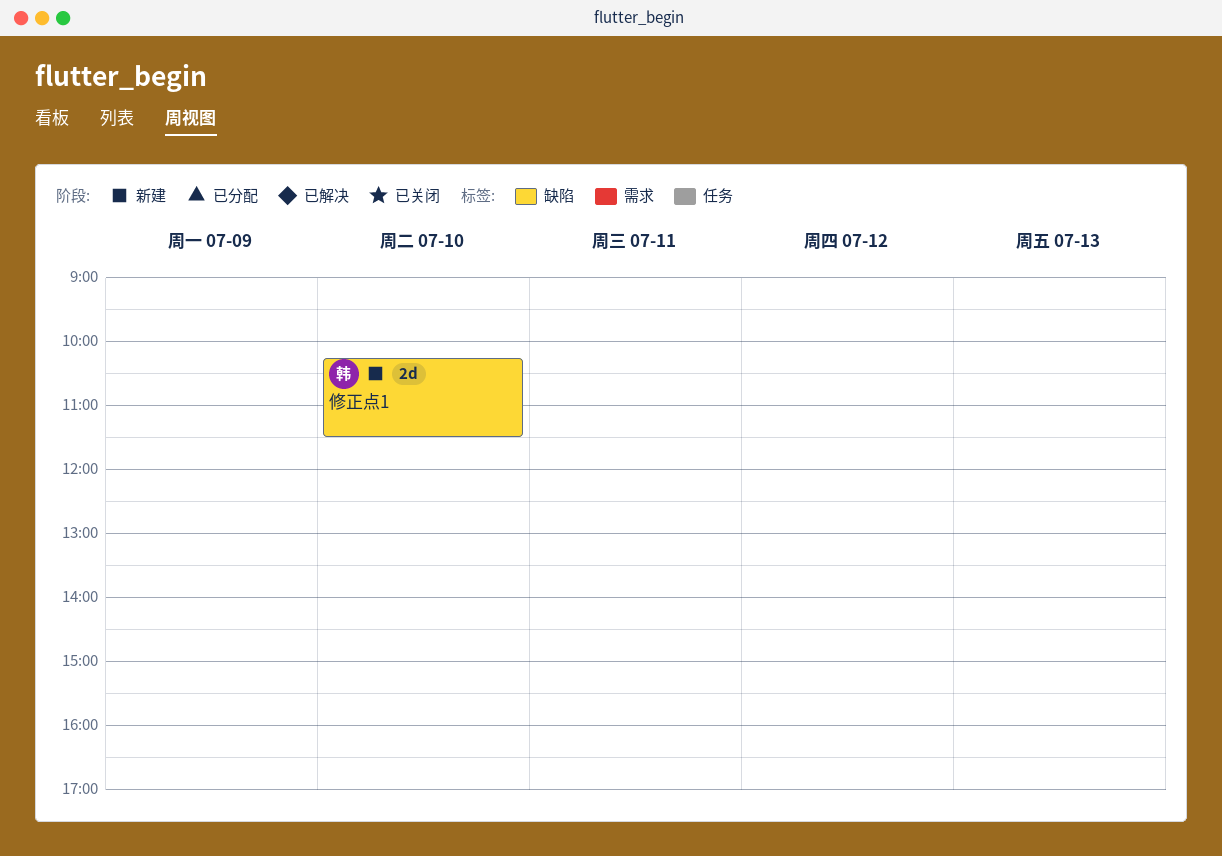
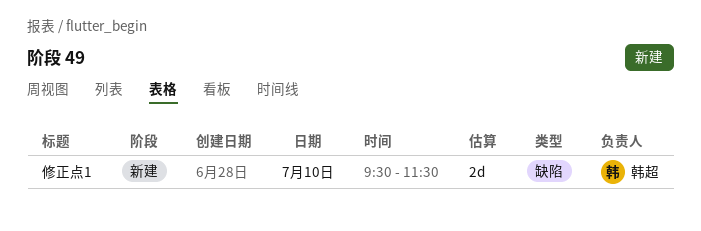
修正点1, begins: 10:15 -> 09:30

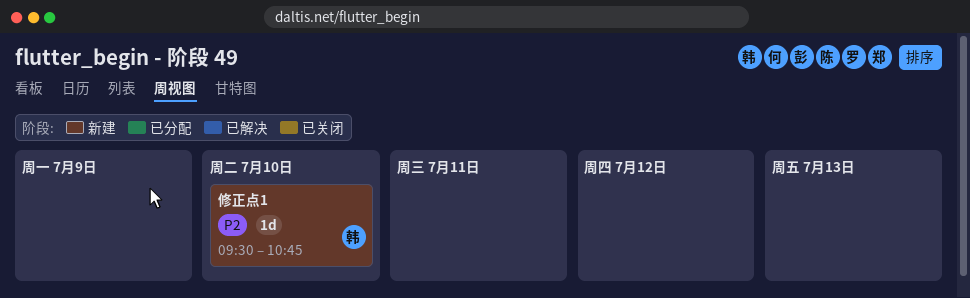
修正点1, estimate: 2d -> 1d
修正点1, ends: 11:30 -> 10:45

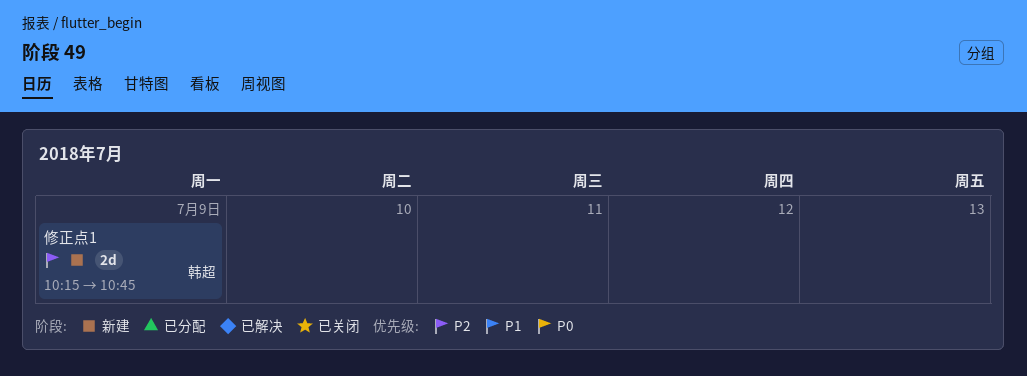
修正点1, estimate: 1d -> 2d
修正点1, day: Jul 10 -> Jul 9
修正点1, begins: 09:30 -> 10:15

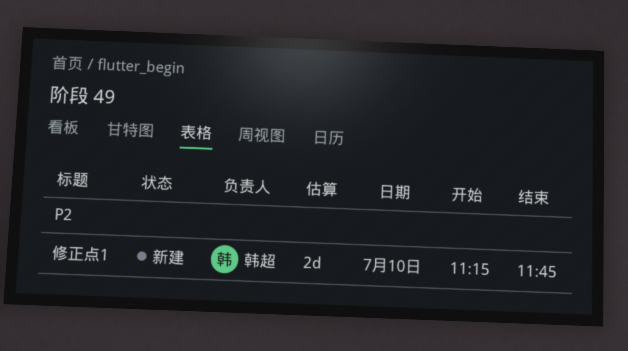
修正点1, day: Jul 9 -> Jul 10
修正点1, begins: 10:15 -> 11:15
修正点1, ends: 10:45 -> 11:45

